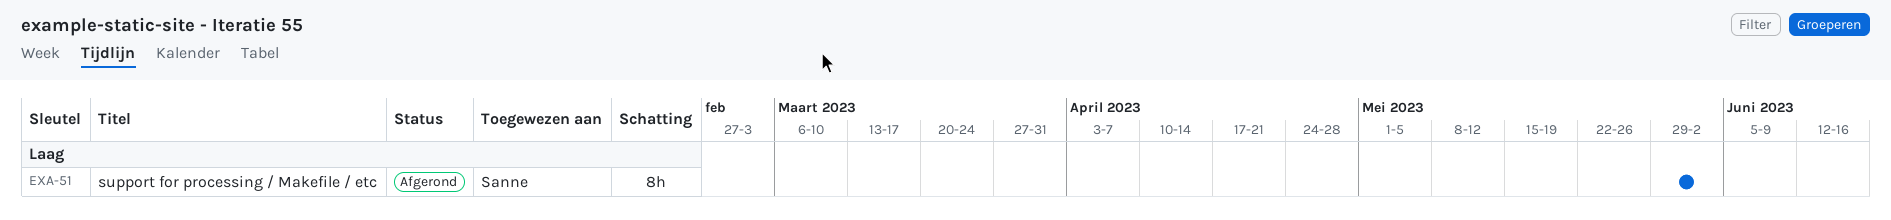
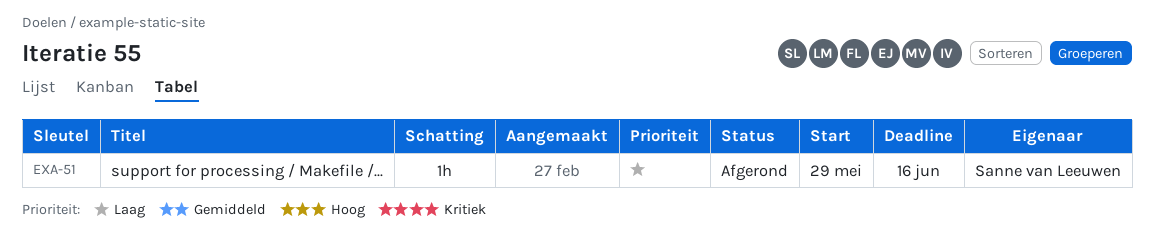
EXA-51, estimate: 8h -> 1h
EXA-51, due: Jun 2 -> Jun 16

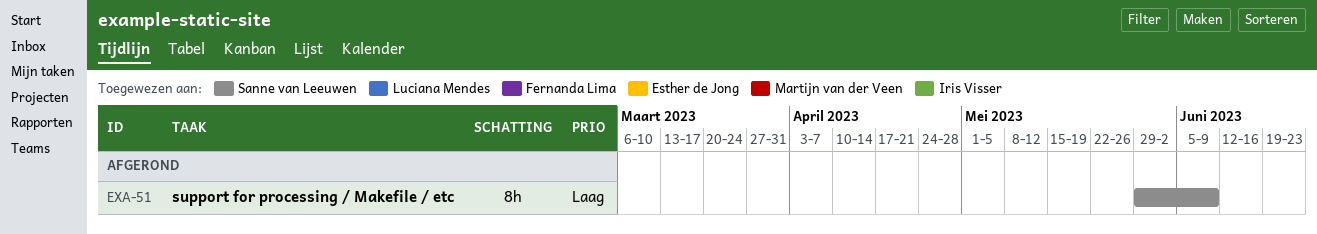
EXA-51, estimate: 1h -> 8h
EXA-51, due: Jun 16 -> Jun 9

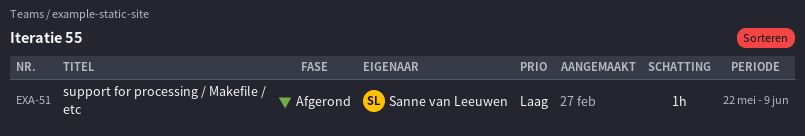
EXA-51, estimate: 8h -> 1h
EXA-51, start: May 29 -> May 22

